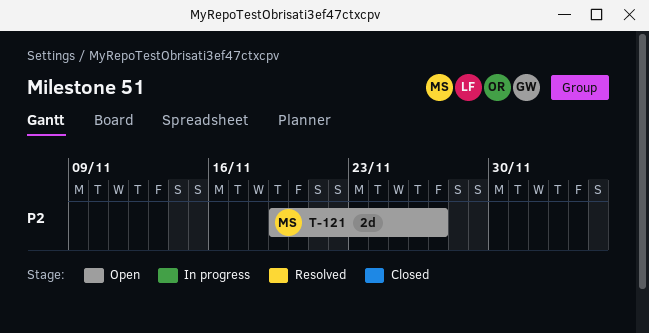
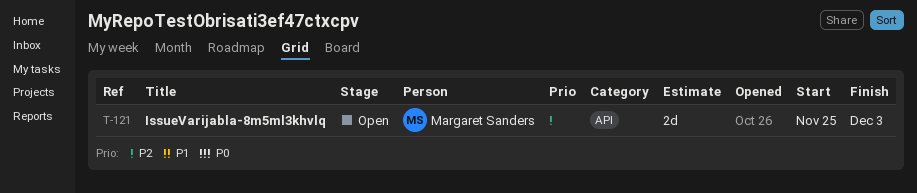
T-121, start: Nov 19 -> Nov 25
T-121, due: Nov 27 -> Dec 3

